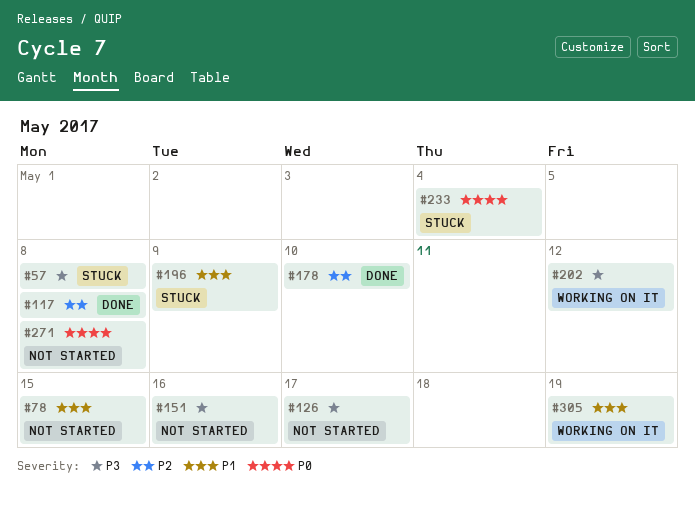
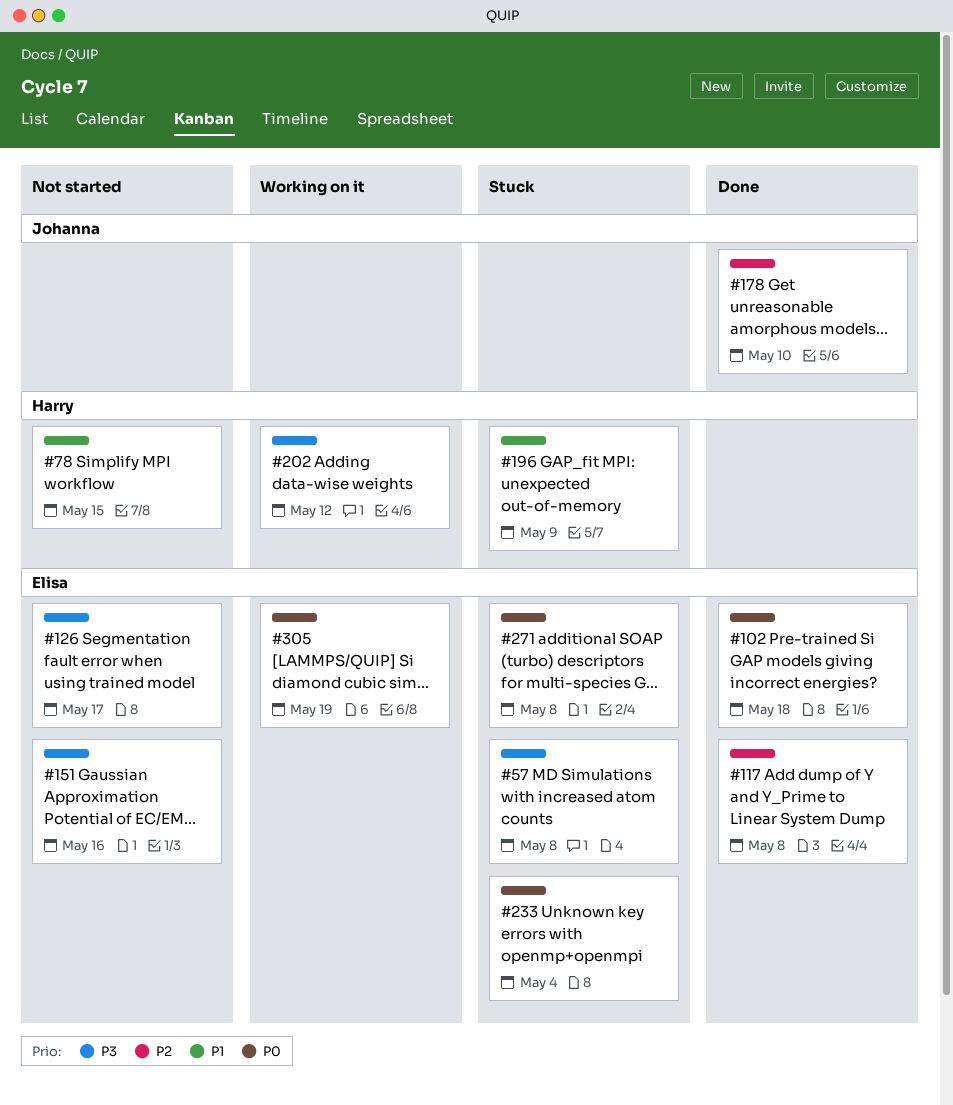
#102: none -> present
#271, status: Not started -> Stuck
#305, priority: P1 -> P0

